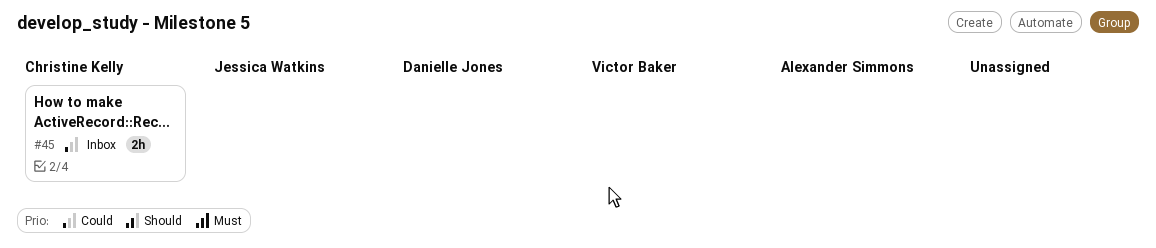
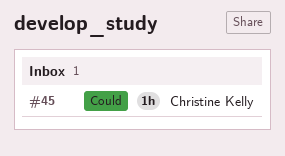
#45, estimate: 2h -> 1h

